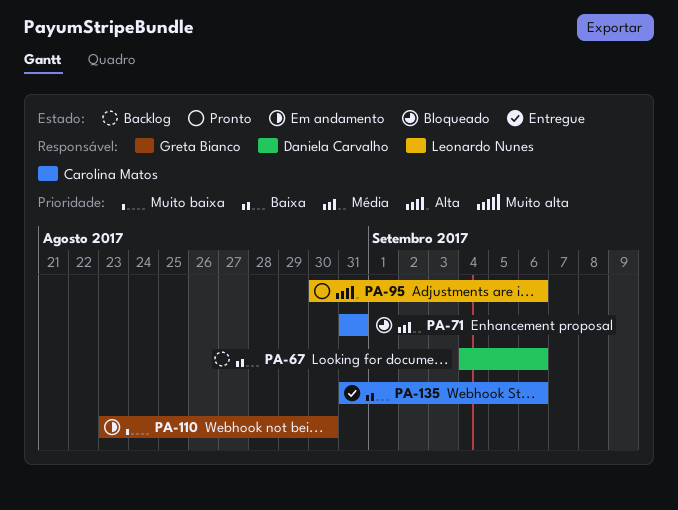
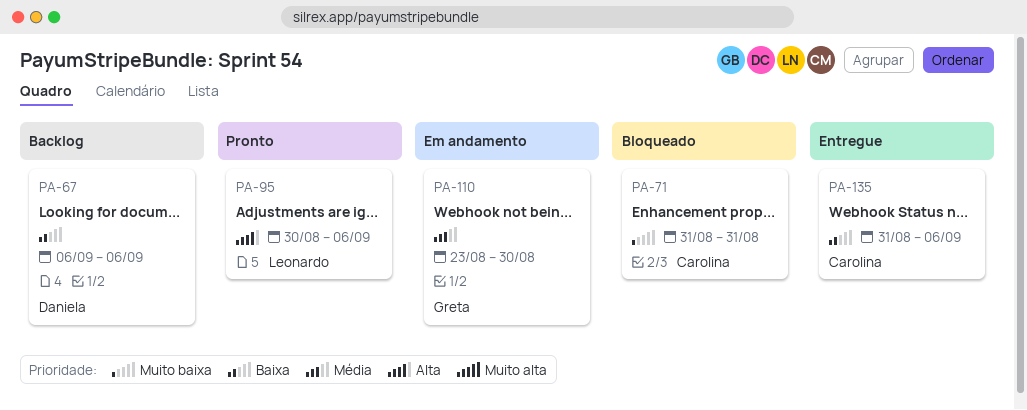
PA-67, start: Sep 4 -> Sep 6
PA-71, priority: Média -> Muito baixa
PA-110, priority: Muito baixa -> Média

